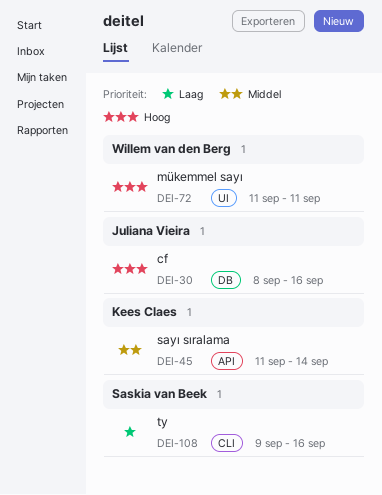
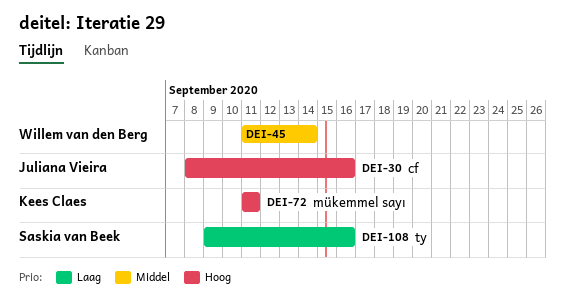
DEI-45, owner: Kees Claes -> Willem van den Berg
DEI-72, owner: Willem van den Berg -> Kees Claes

